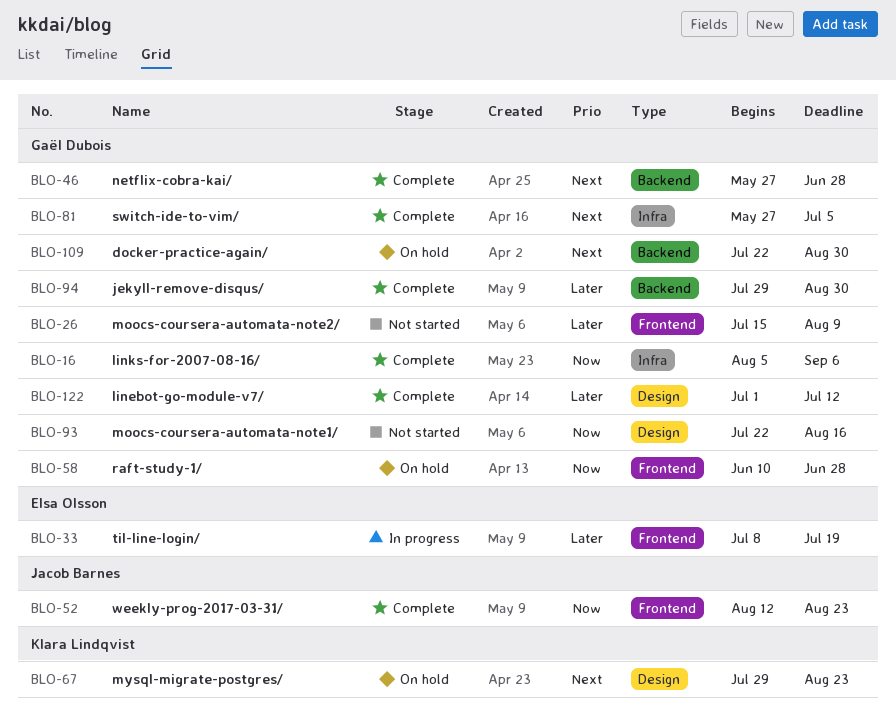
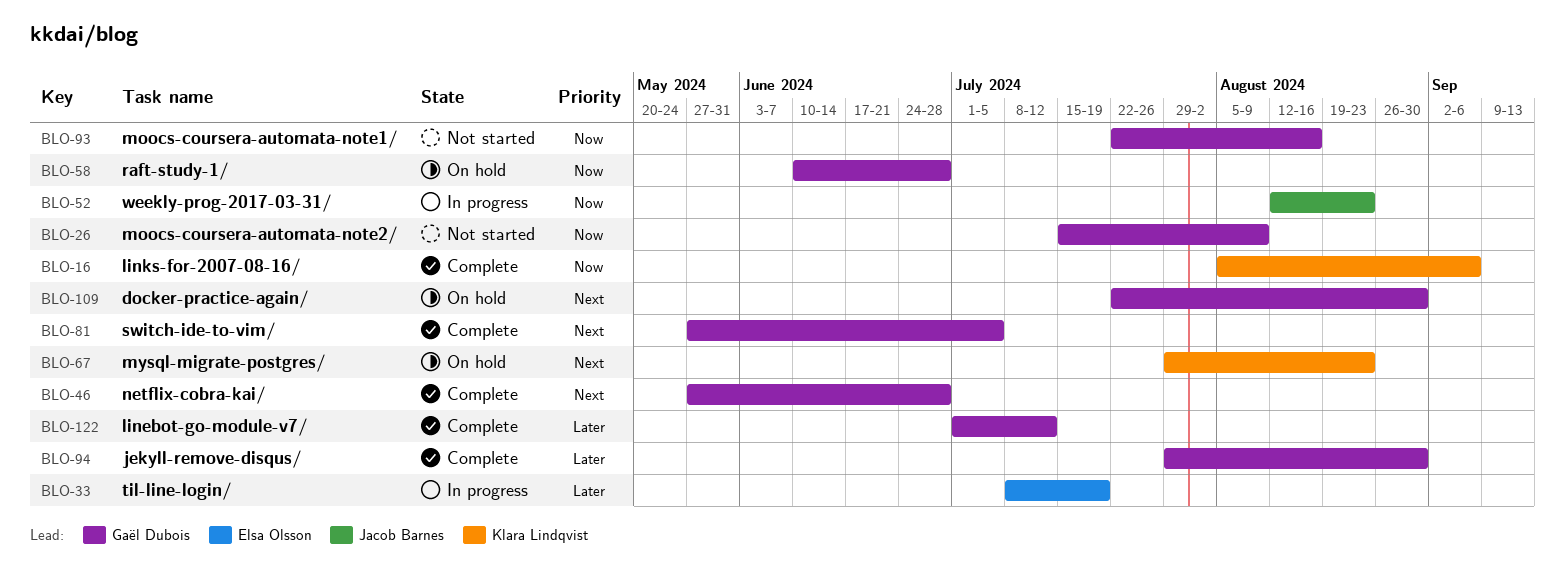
BLO-16, owner: Gaël Dubois -> Klara Lindqvist
BLO-26, priority: Later -> Now
BLO-52, status: Complete -> In progress

